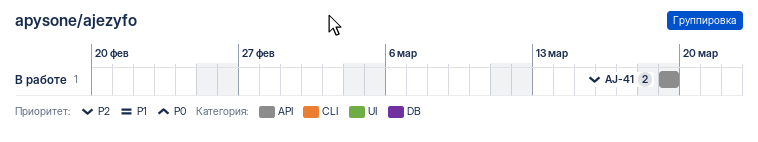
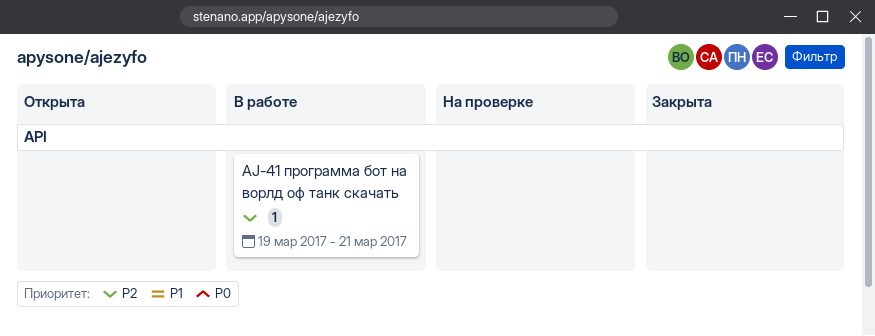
AJ-41, estimate: 2 -> 1
AJ-41, due: Mar 19 -> Mar 21

